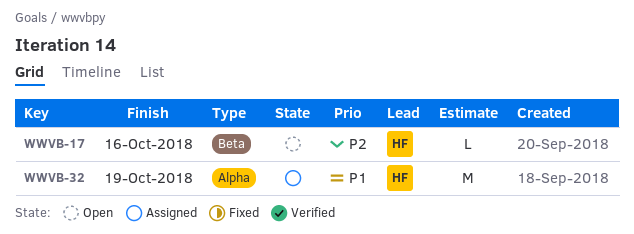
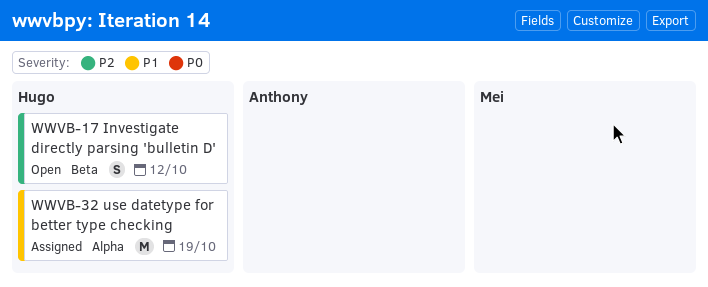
WWVB-17, estimate: L -> S
WWVB-17, due: Oct 16 -> Oct 12

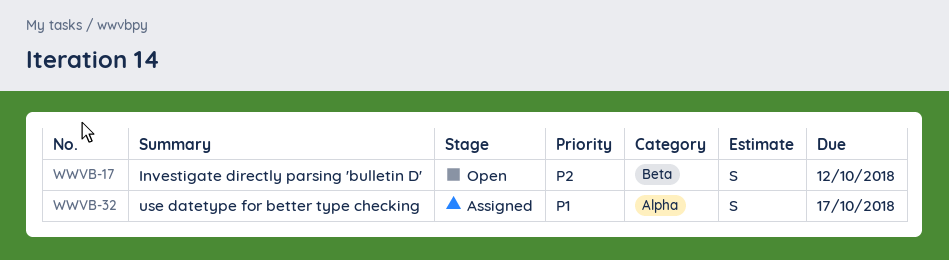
WWVB-32, estimate: M -> S
WWVB-32, due: Oct 19 -> Oct 17

